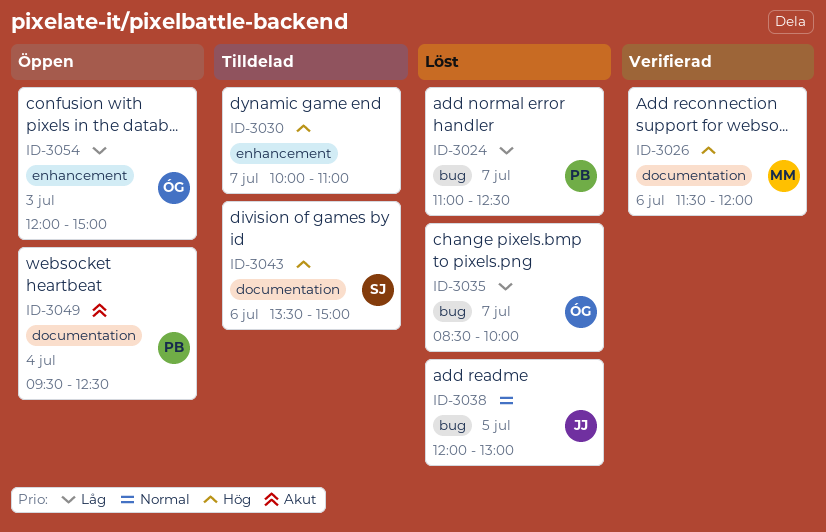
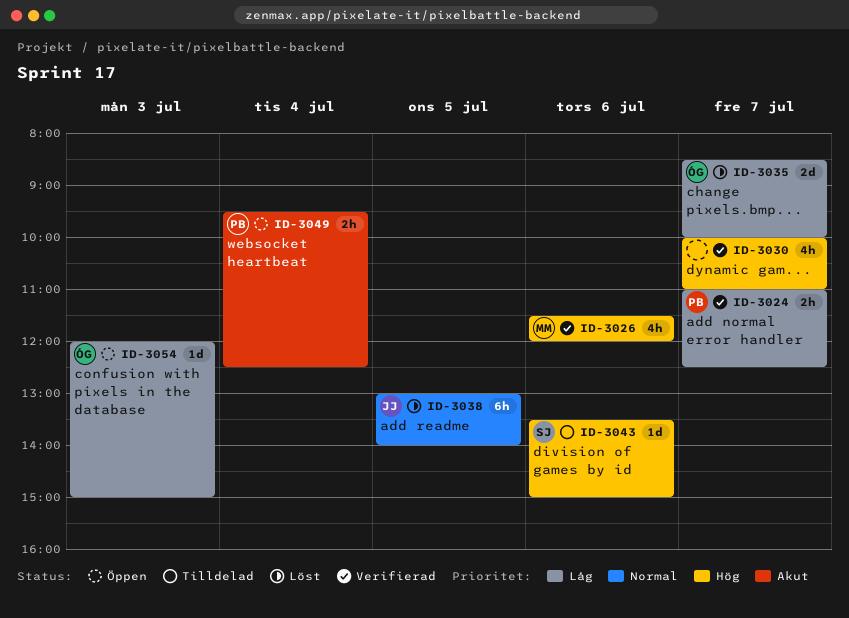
ID-3024, status: Löst -> Verifierad
ID-3030, status: Tilldelad -> Verifierad
ID-3038, begins: 12:00 -> 13:00
ID-3038, ends: 13:00 -> 14:00

